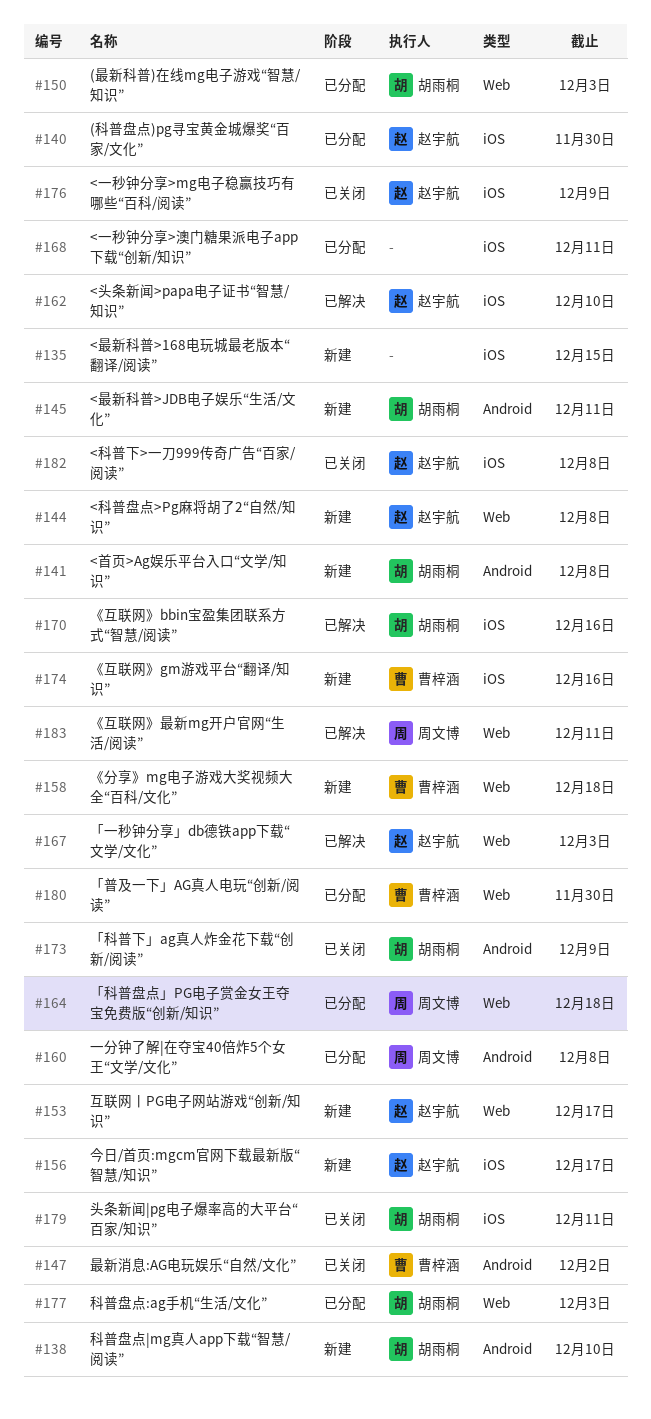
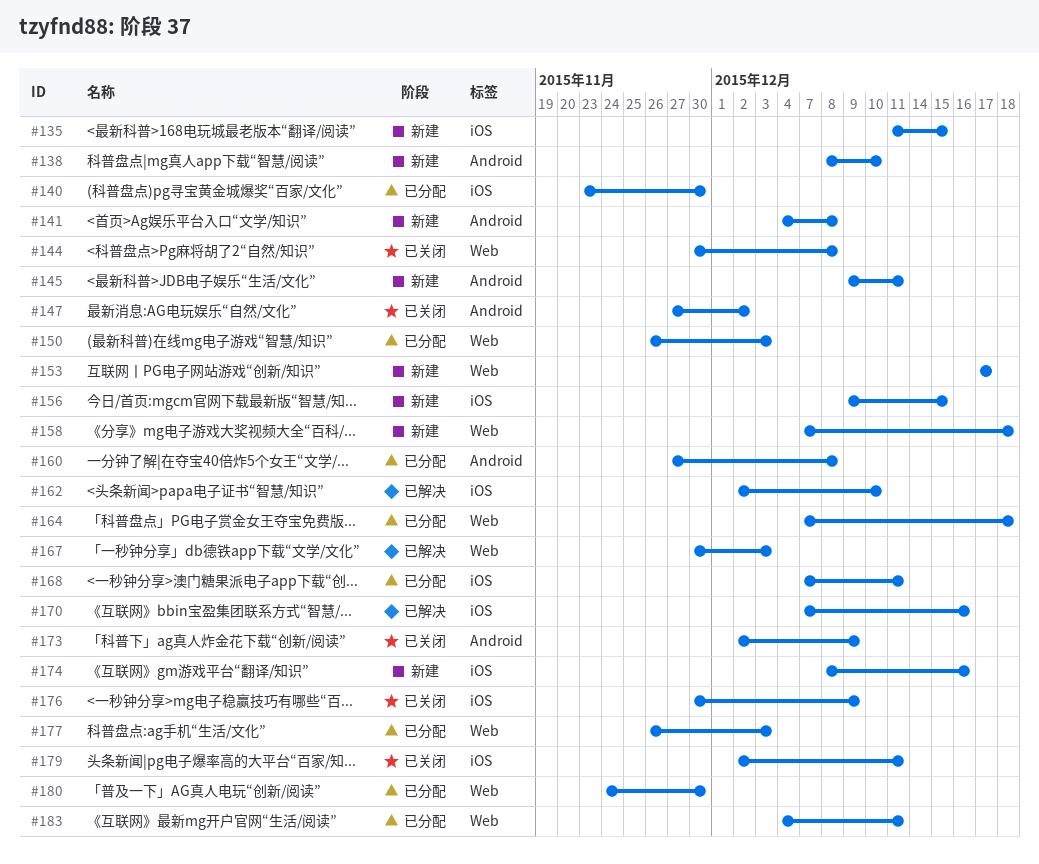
#144, status: 新建 -> 已关闭
#156, due: Dec 17 -> Dec 15
#182: present -> none
#183, status: 已解决 -> 已分配

